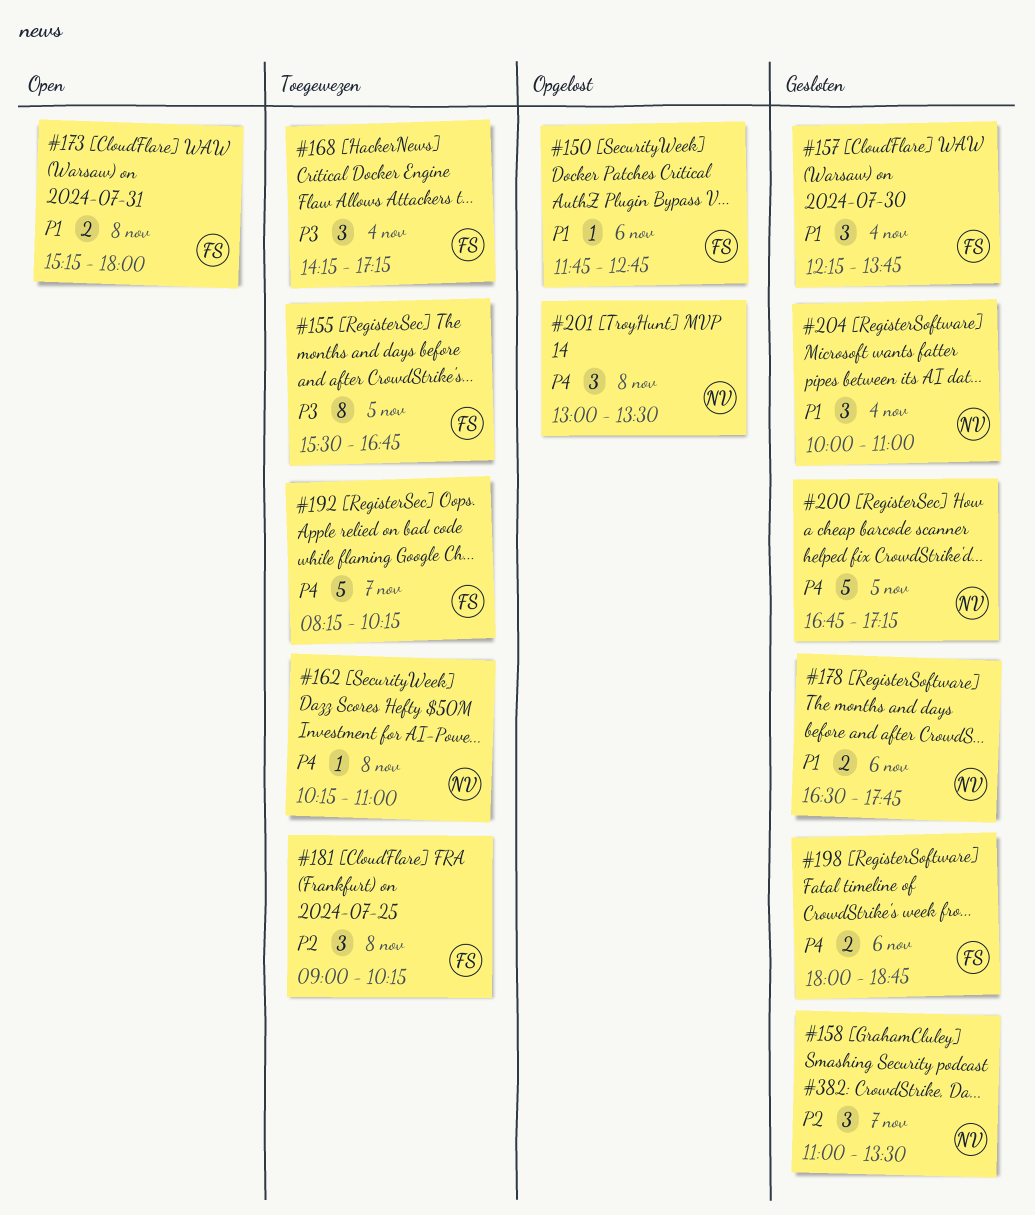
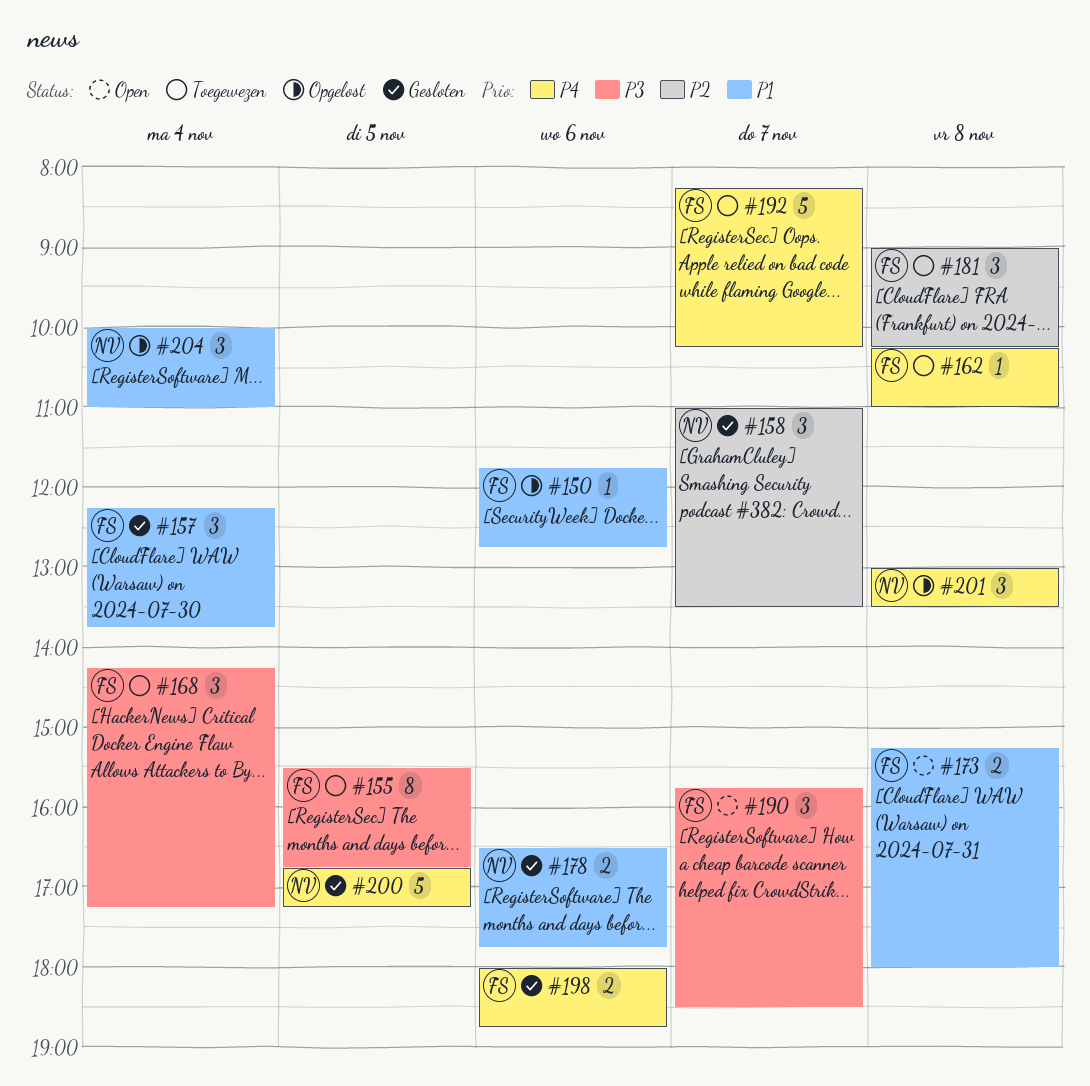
#162, owner: NV -> FS
#190: none -> present
#204, status: Gesloten -> Opgelost

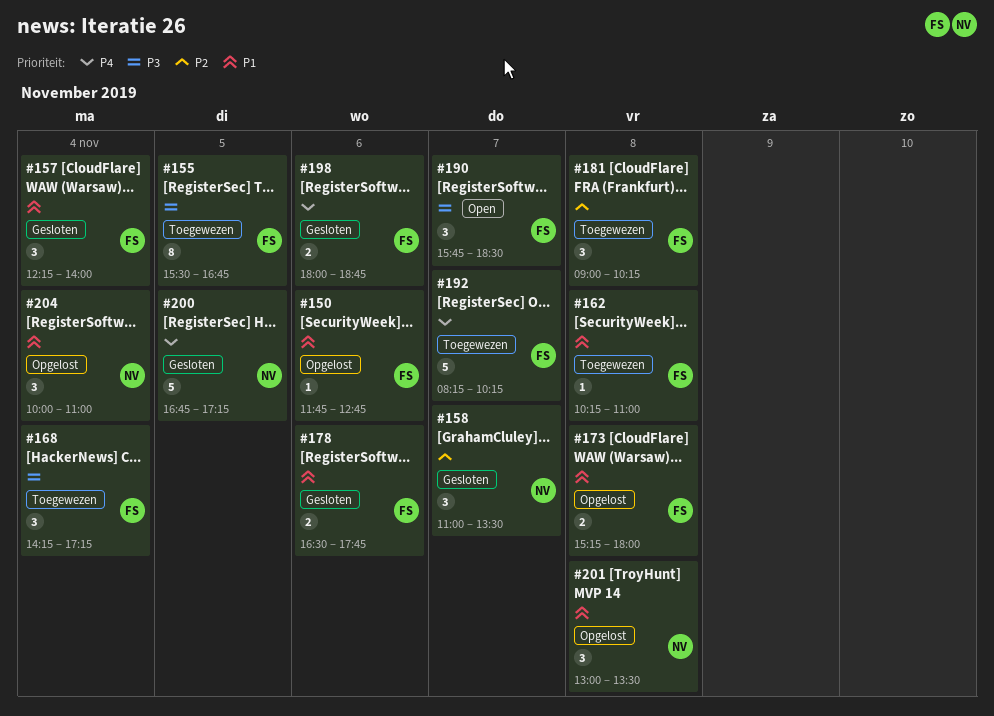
#157, ends: 13:45 -> 14:00
#162, priority: P4 -> P1
#173, status: Open -> Opgelost
#178, owner: NV -> FS
#201, priority: P4 -> P1

